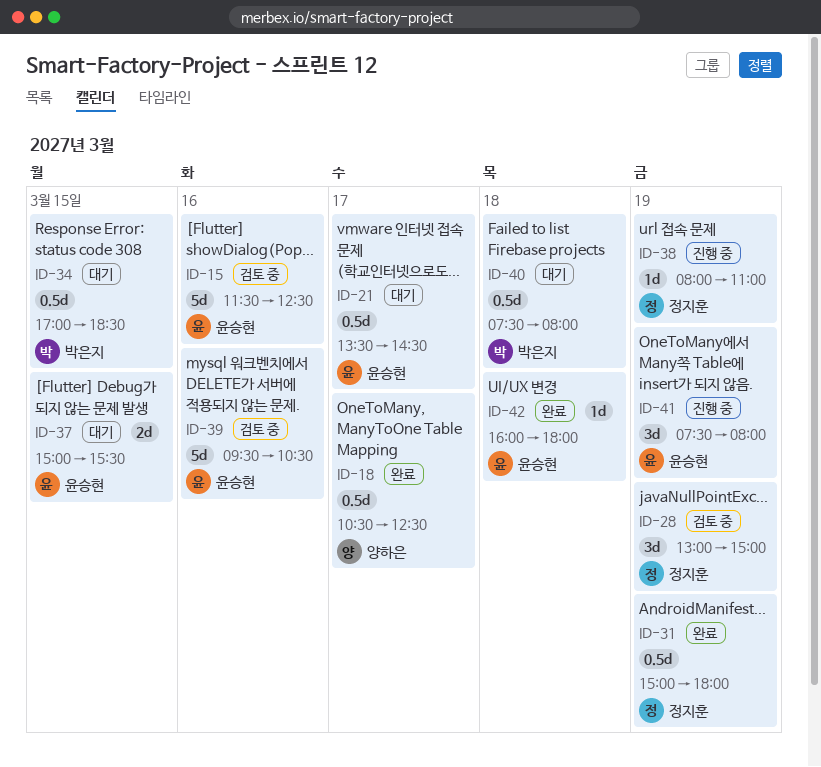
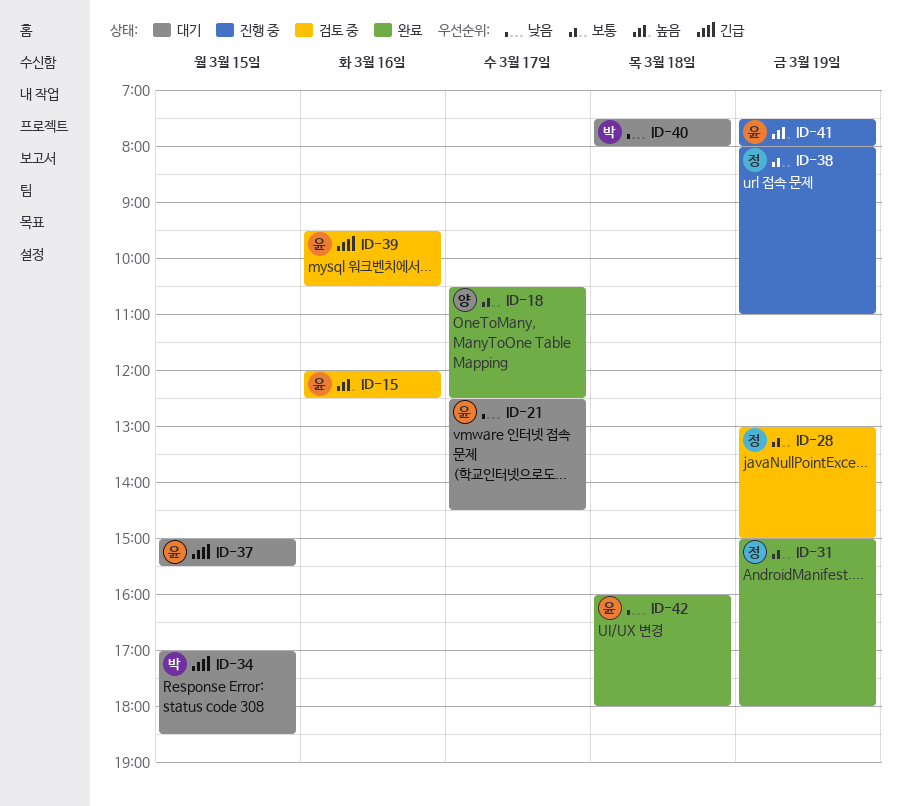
ID-15, begins: 11:30 -> 12:00
ID-21, begins: 13:30 -> 12:30

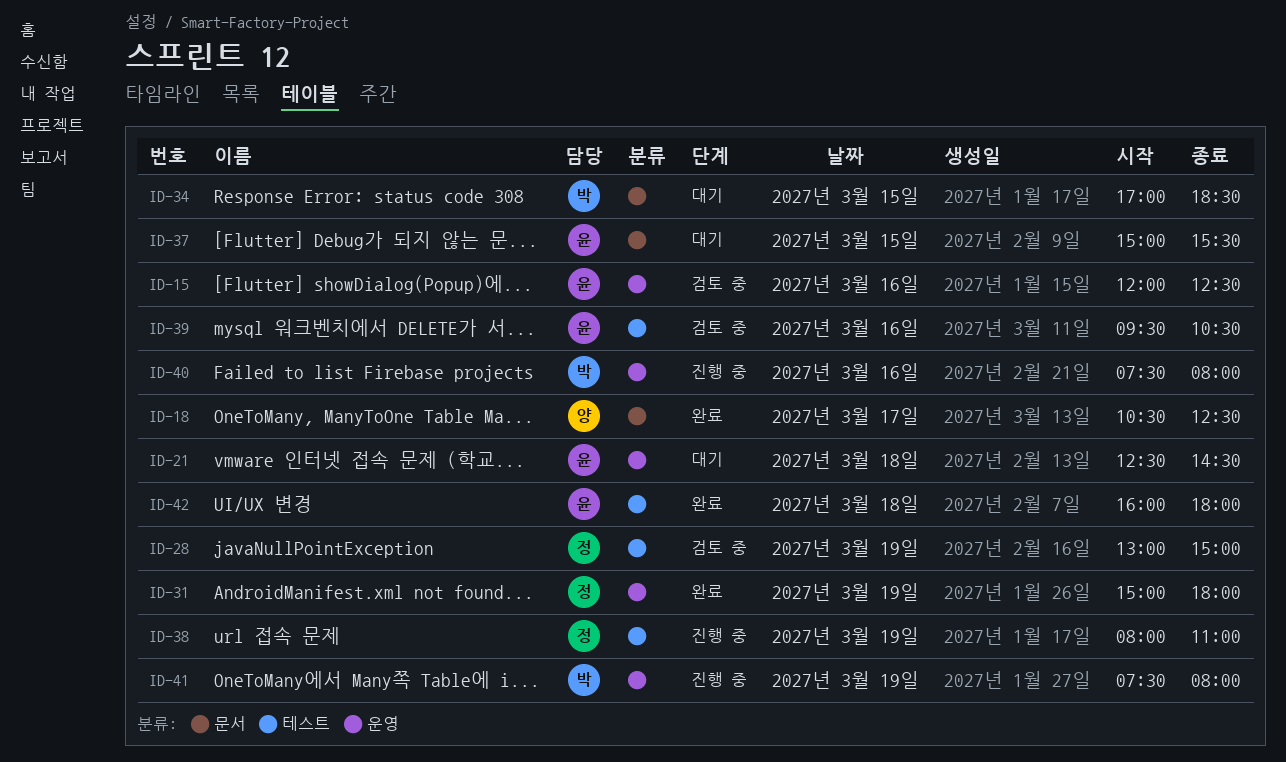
ID-21, day: Mar 17 -> Mar 18
ID-40, status: 대기 -> 진행 중
ID-40, day: Mar 18 -> Mar 16
ID-41, owner: 윤 -> 박

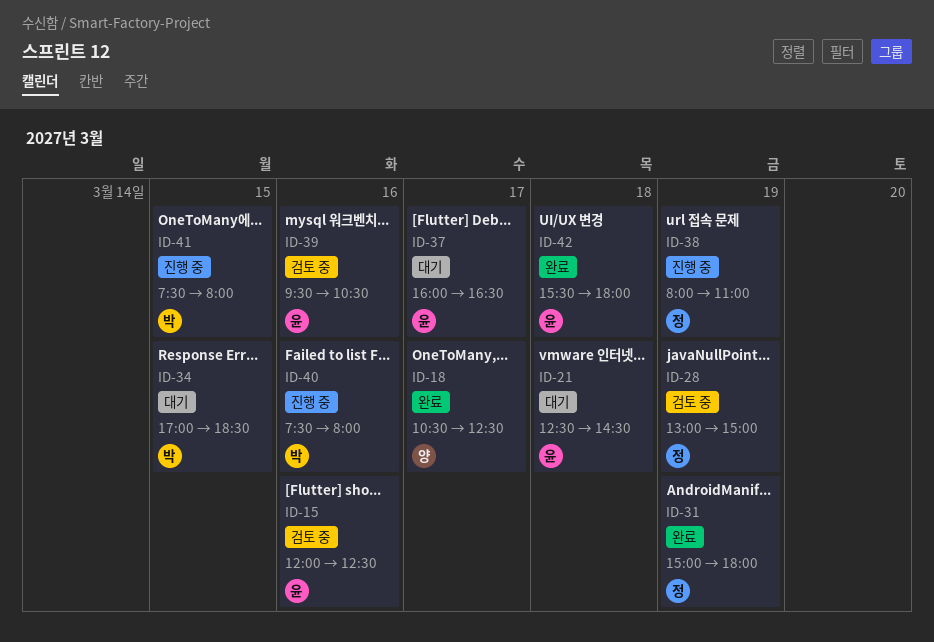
ID-37, day: Mar 15 -> Mar 17
ID-37, begins: 15:00 -> 16:00
ID-37, ends: 15:30 -> 16:30
ID-41, day: Mar 19 -> Mar 15
ID-42, begins: 16:00 -> 15:30

